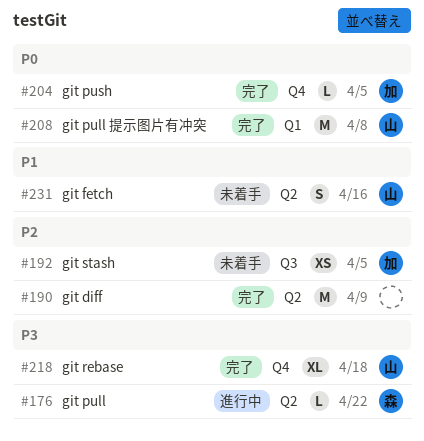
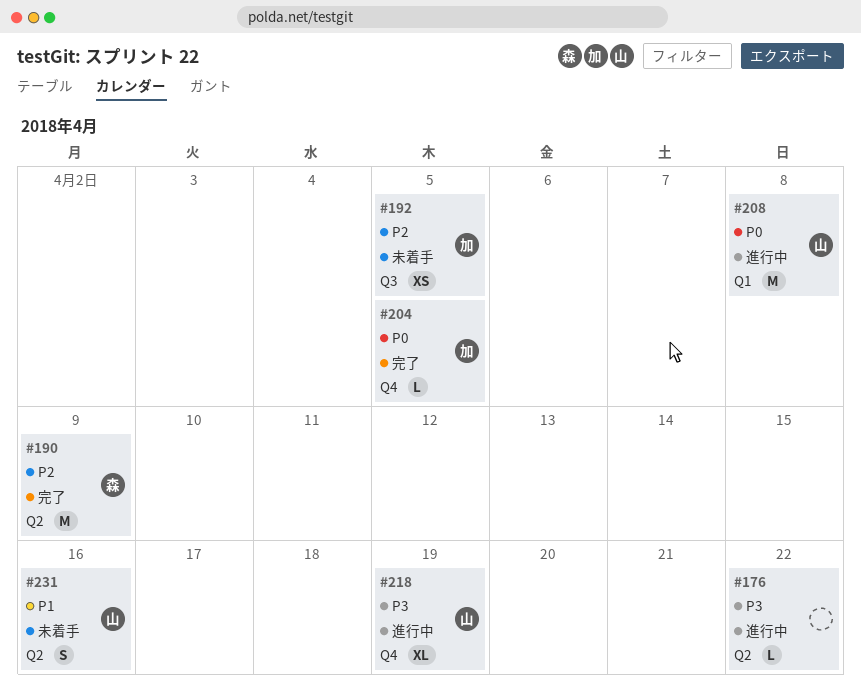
#176, owner: 森 -> none
#190, owner: none -> 森
#208, status: 完了 -> 進行中
#218, status: 完了 -> 進行中
#218, due: Apr 18 -> Apr 19

